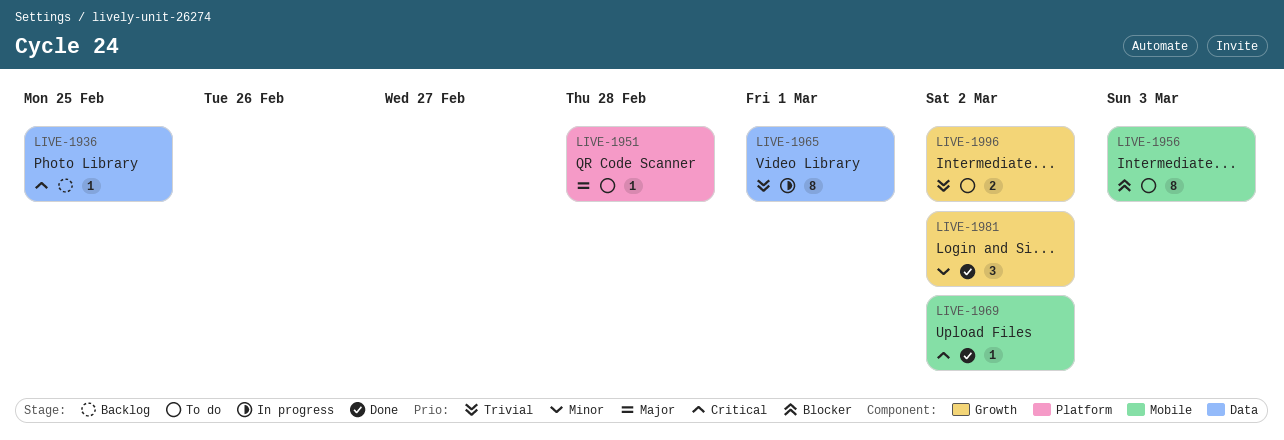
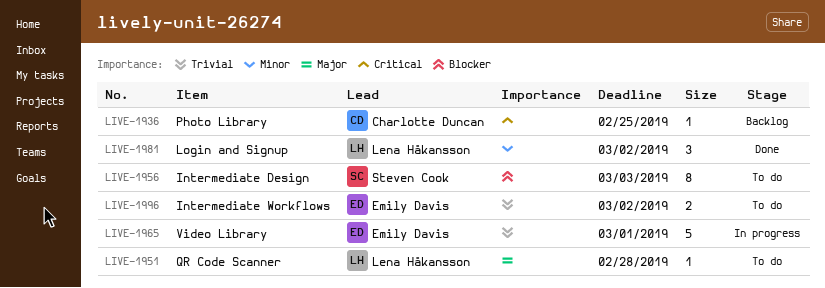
LIVE-1965, estimate: 8 -> 5
LIVE-1969: present -> none

